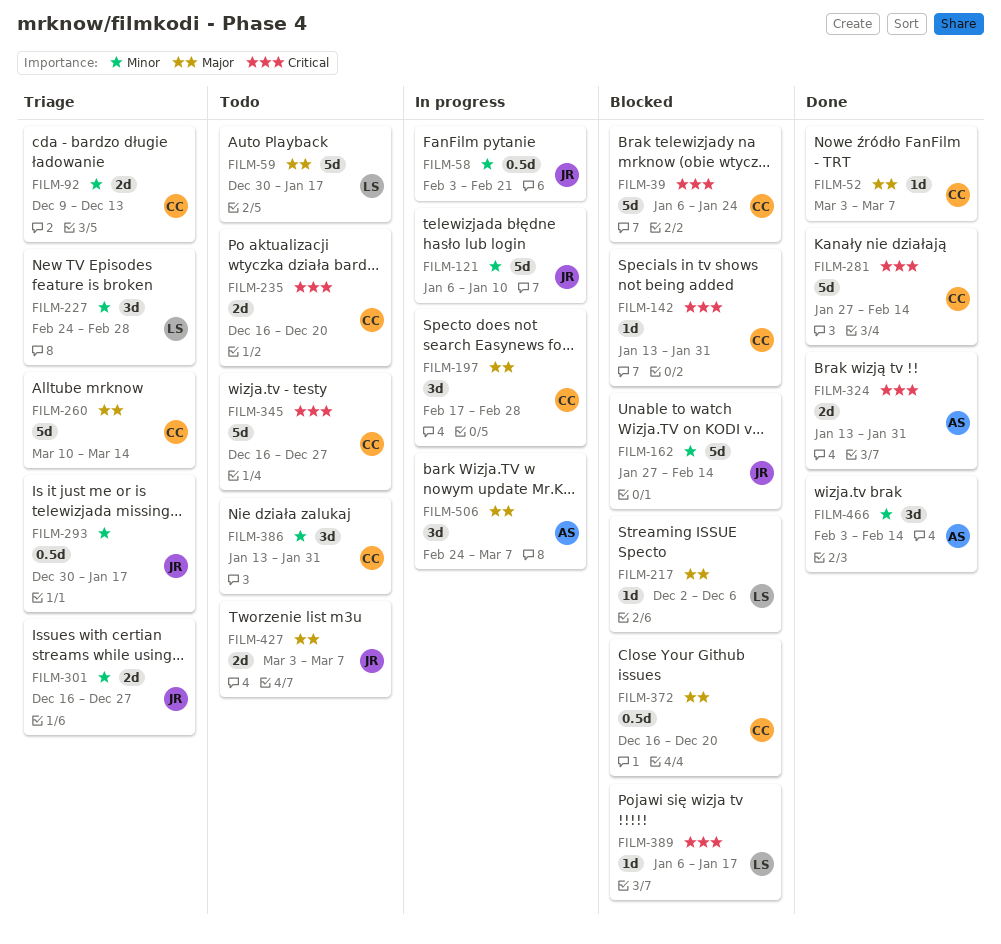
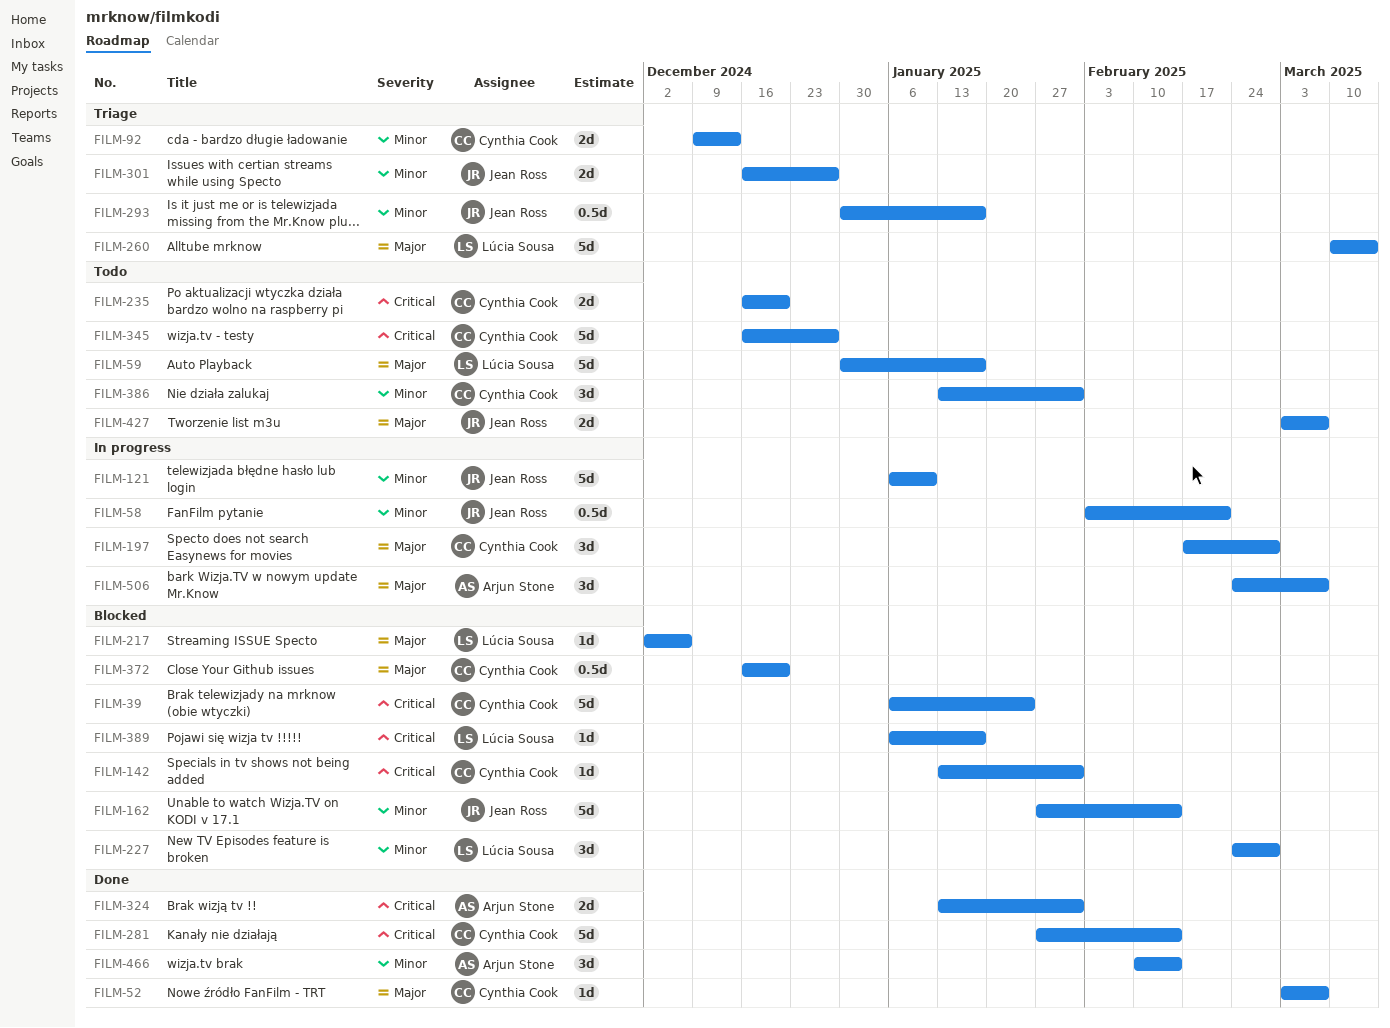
FILM-227, status: Triage -> Blocked
FILM-260, owner: Cynthia Cook -> Lúcia Sousa
FILM-466, start: Feb 3 -> Feb 10

